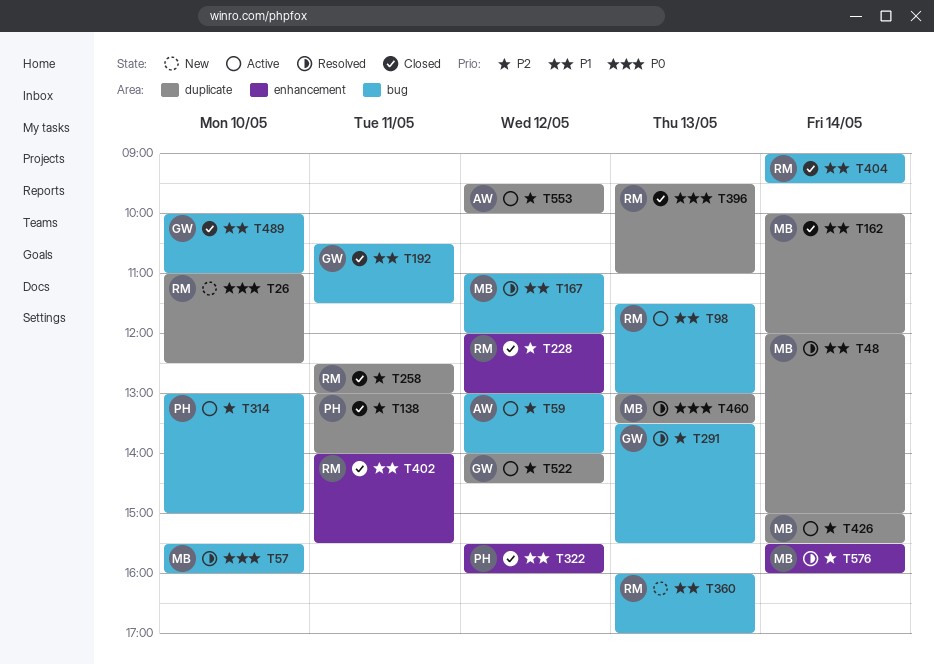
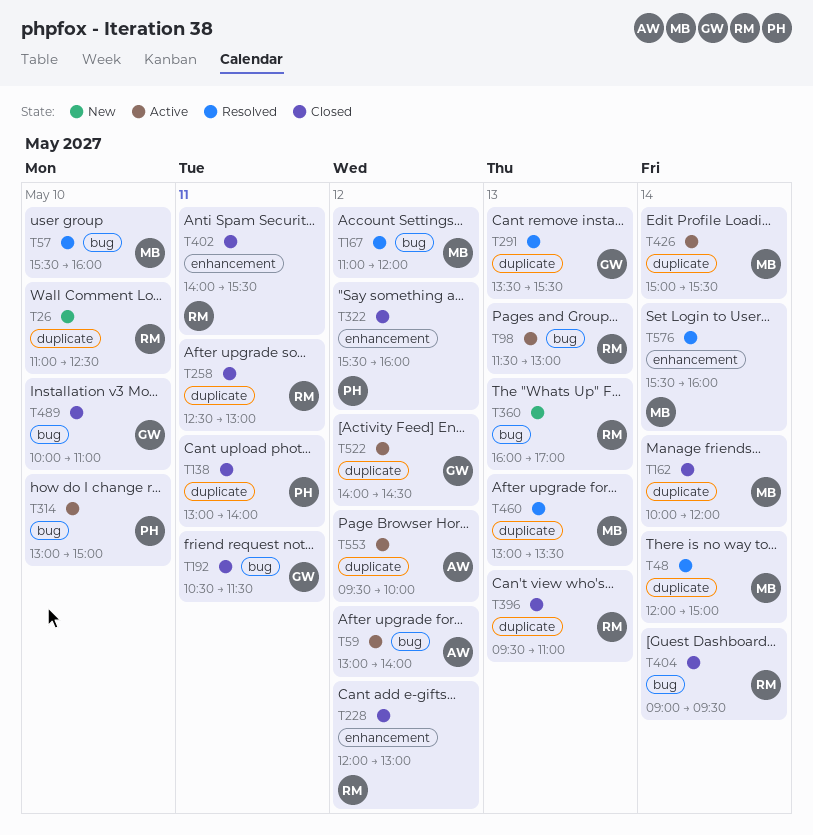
T291, label: bug -> duplicate

